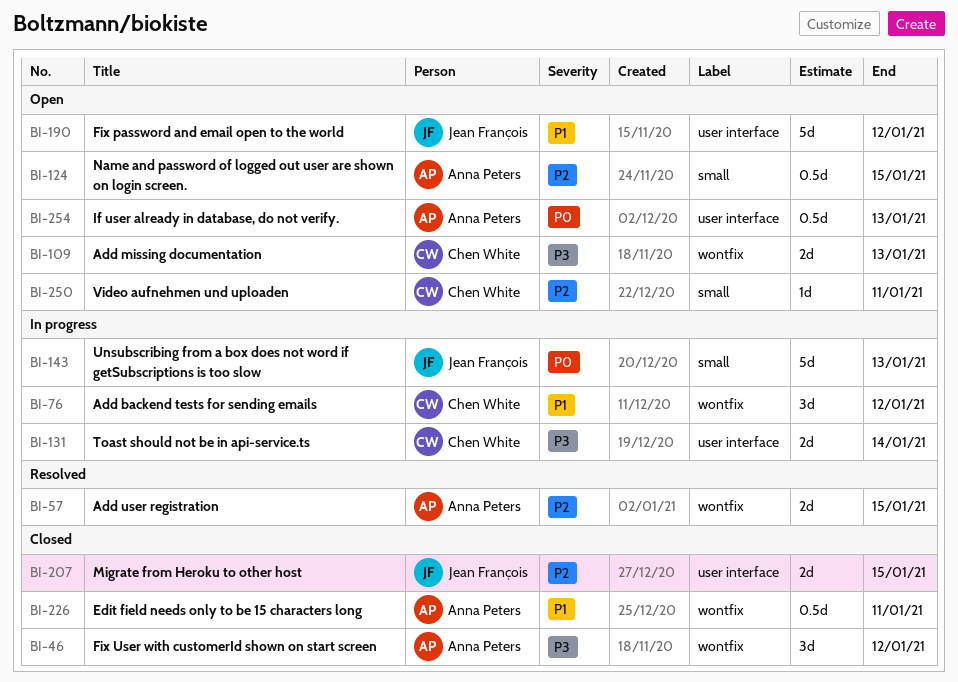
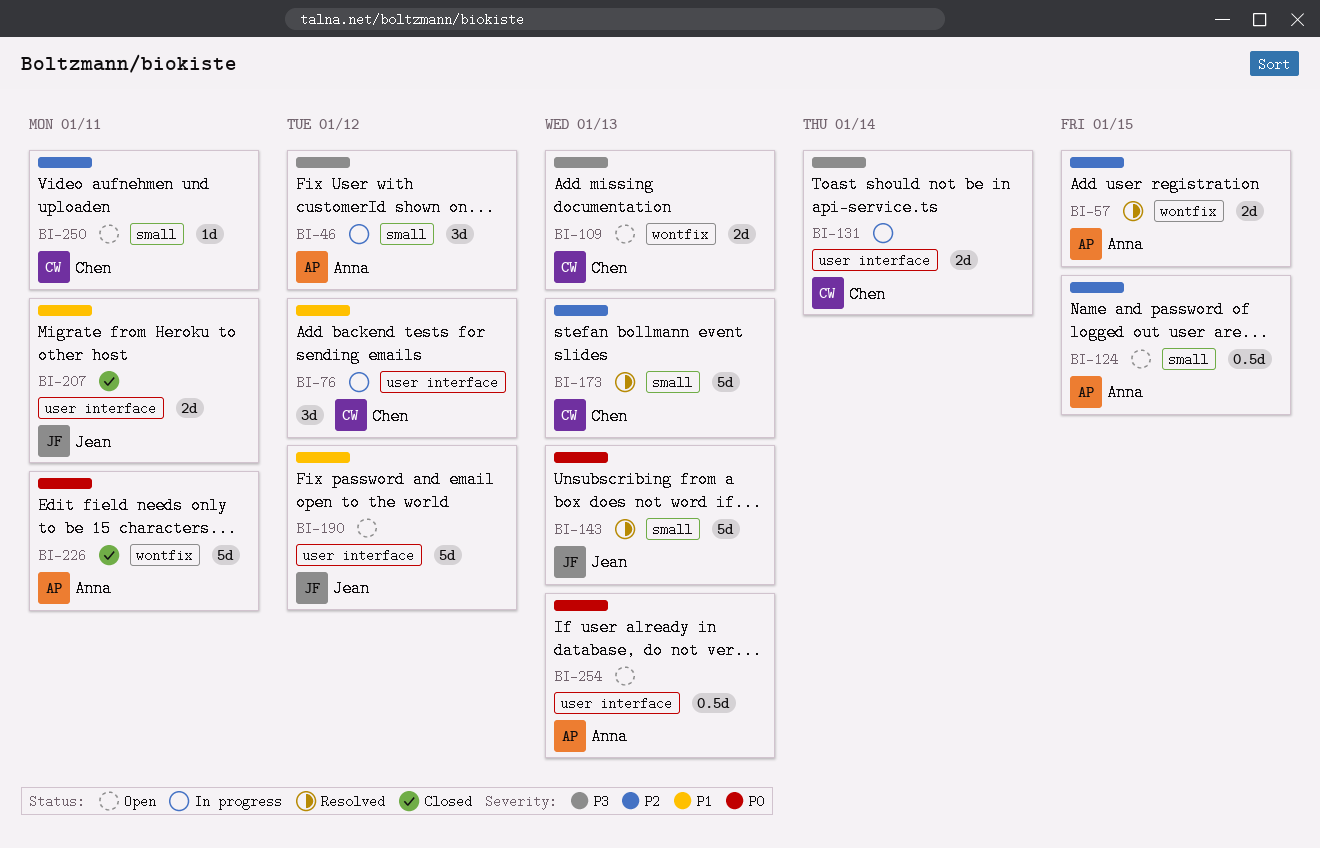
BI-46, status: Closed -> In progress
BI-46, label: wontfix -> small
BI-76, label: wontfix -> user interface
BI-143, status: In progress -> Resolved
BI-173: none -> present
BI-207, priority: P2 -> P1
BI-207, due: Jan 15 -> Jan 11
BI-226, priority: P1 -> P0
BI-226, estimate: 0.5d -> 5d

